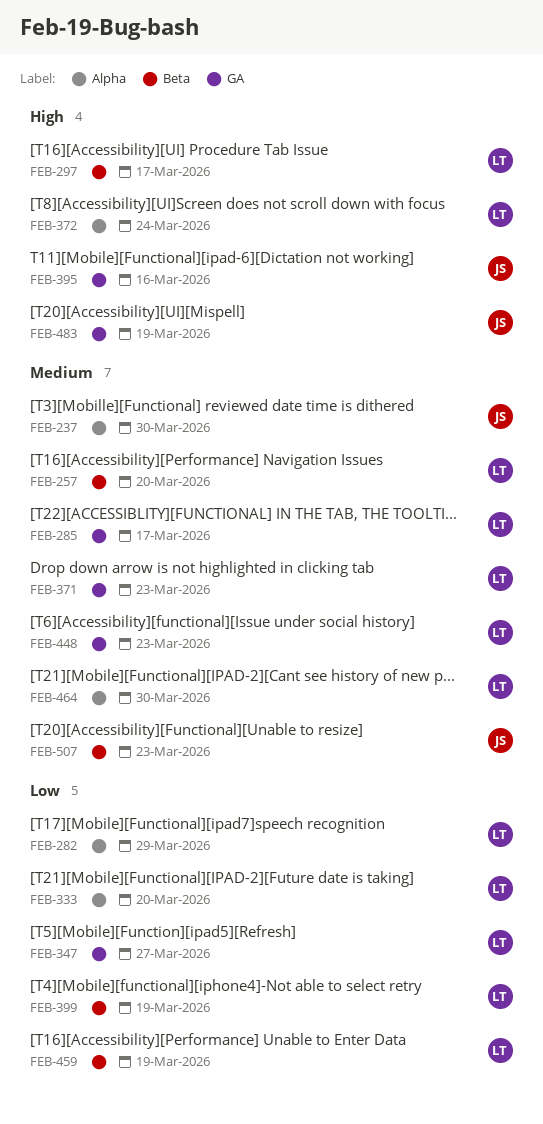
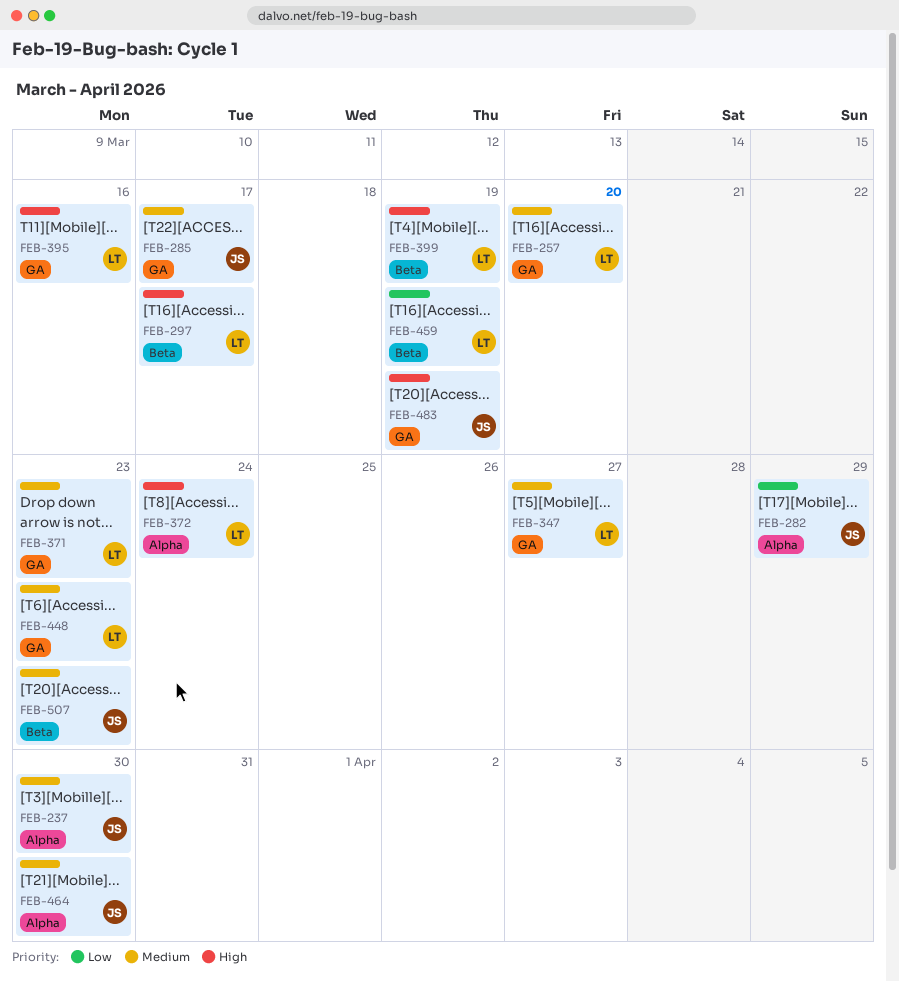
FEB-257, label: Beta -> GA
FEB-282, owner: LT -> JS
FEB-285, owner: LT -> JS
FEB-333: present -> none
FEB-347, priority: Low -> Medium
FEB-395, owner: JS -> LT
FEB-399, priority: Low -> High
FEB-464, owner: LT -> JS

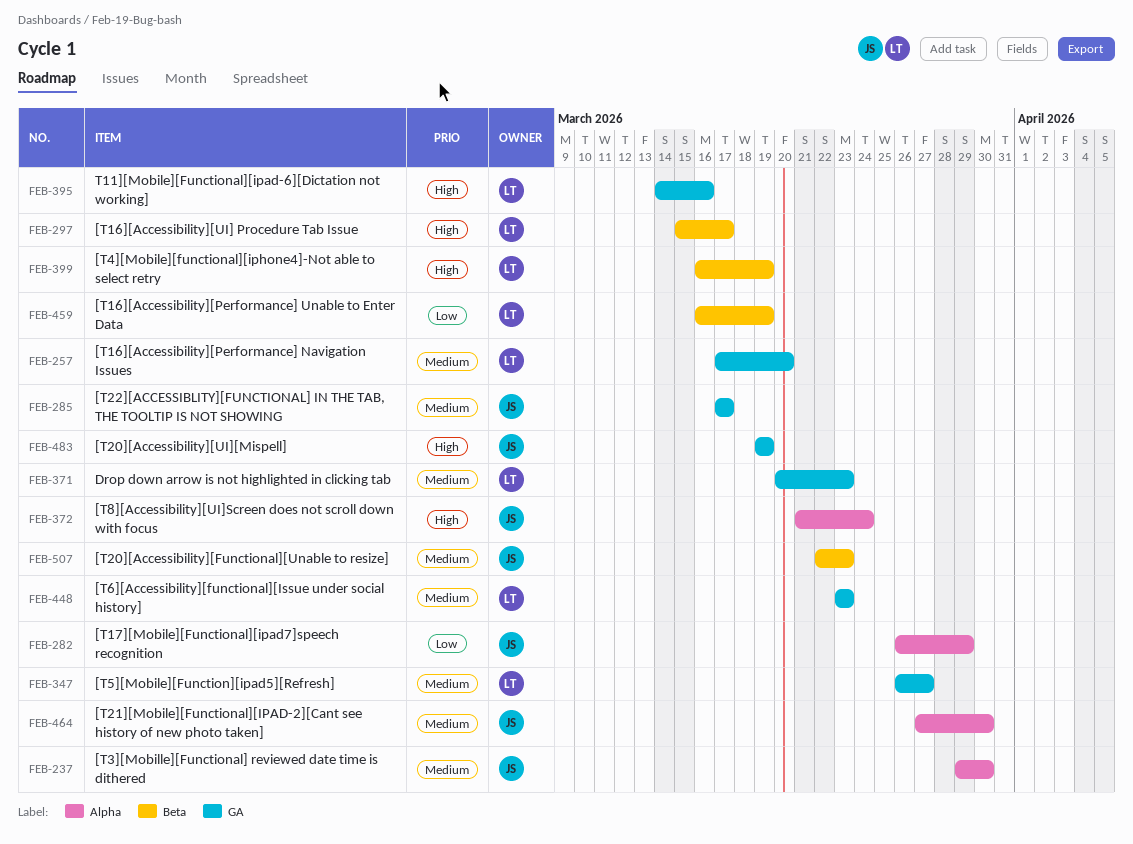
FEB-372, owner: LT -> JS

